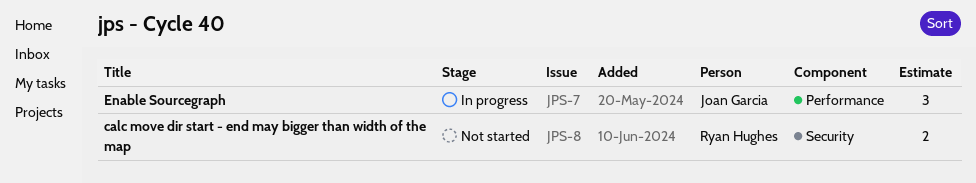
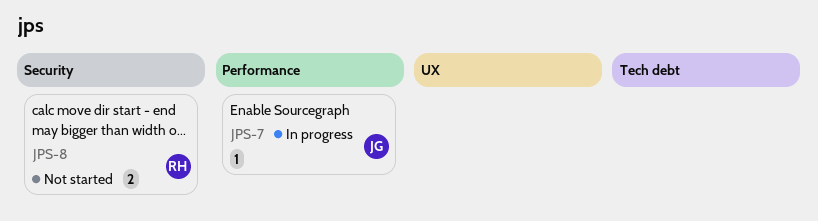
JPS-7, estimate: 3 -> 1

